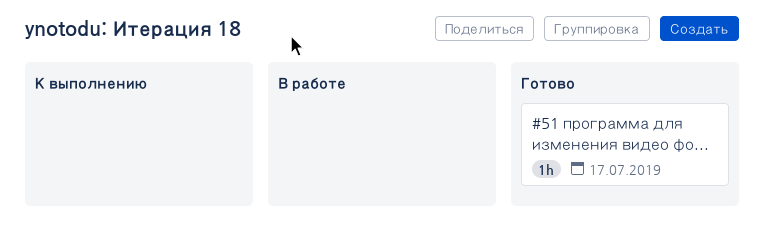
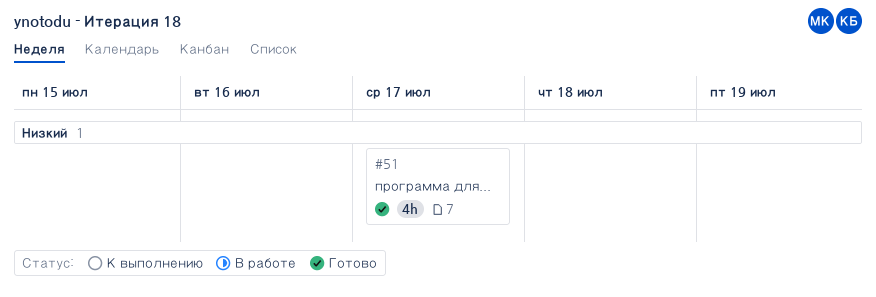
#51, estimate: 1h -> 4h

